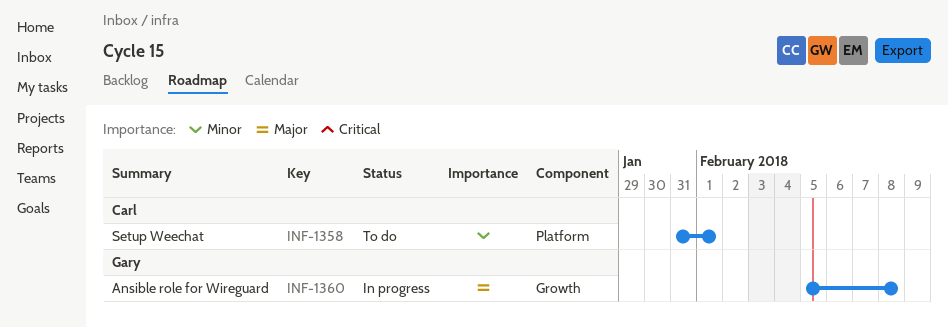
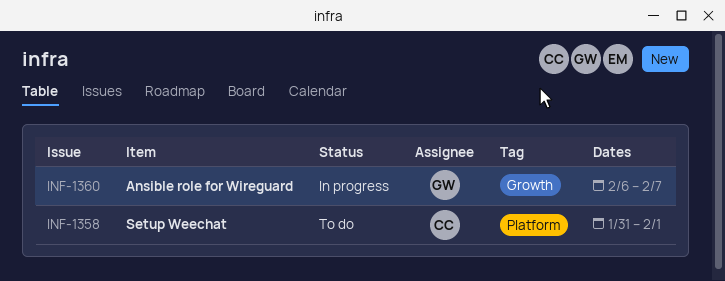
INF-1360, start: Feb 5 -> Feb 6
INF-1360, due: Feb 8 -> Feb 7

